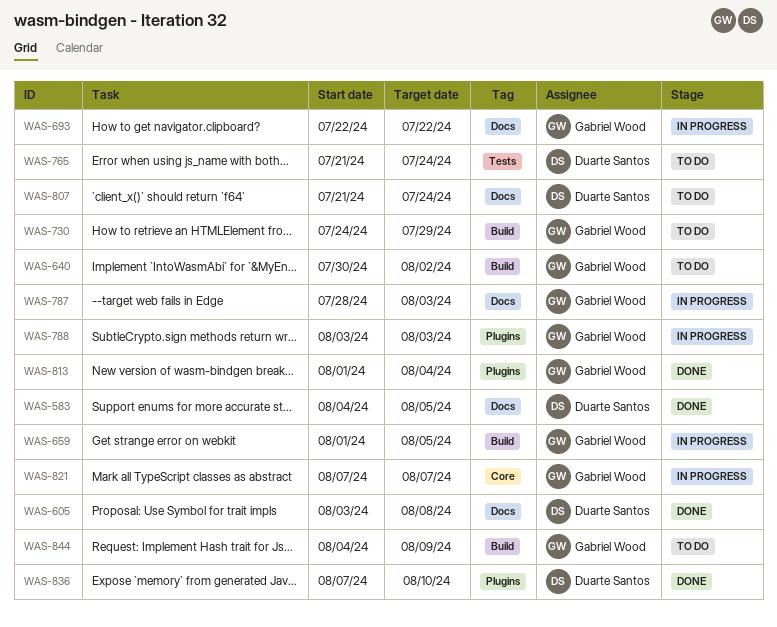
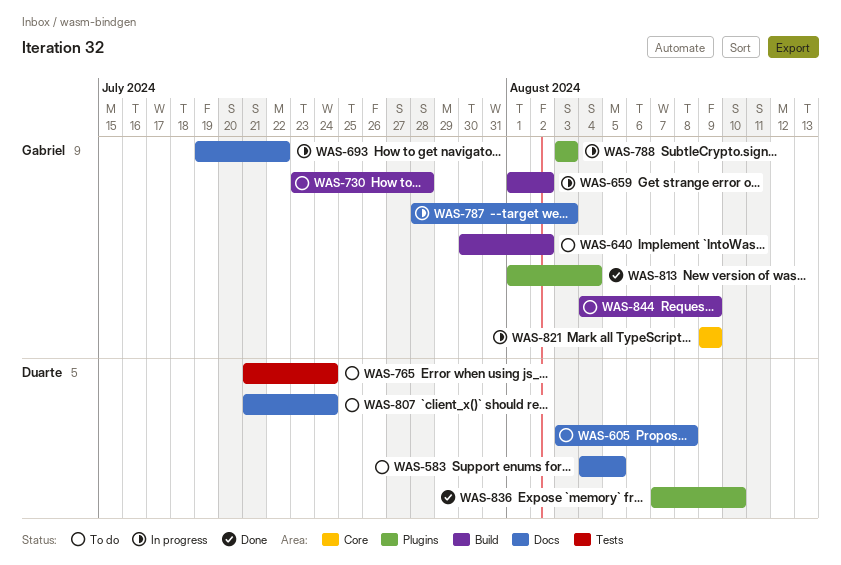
WAS-583, status: Done -> To do
WAS-605, status: Done -> To do
WAS-659, due: Aug 5 -> Aug 2
WAS-693, start: Jul 22 -> Jul 19
WAS-730, start: Jul 24 -> Jul 23
WAS-730, due: Jul 29 -> Jul 28
WAS-821, start: Aug 7 -> Aug 9
WAS-821, due: Aug 7 -> Aug 9

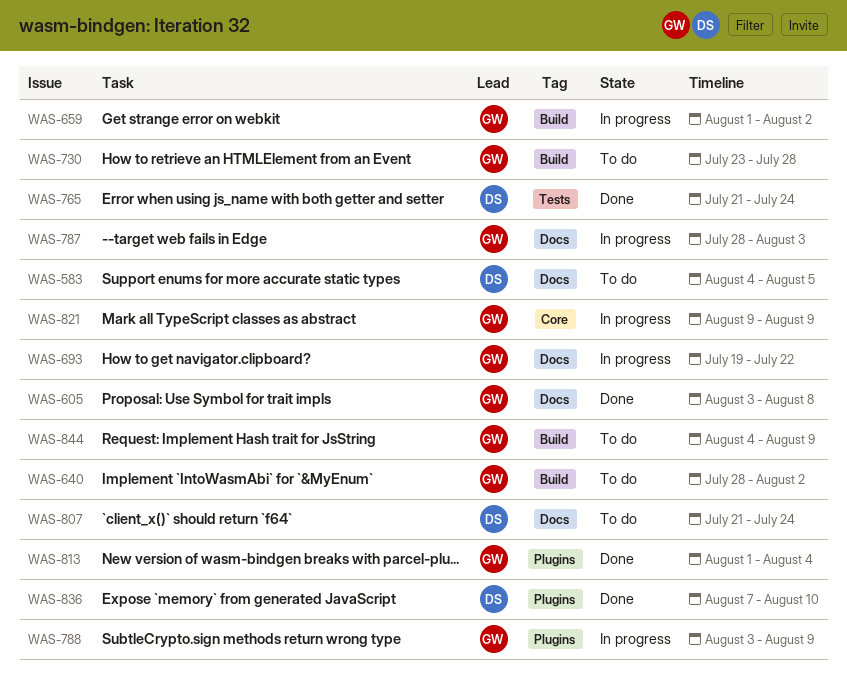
WAS-605, status: To do -> Done
WAS-605, owner: Duarte -> Gabriel
WAS-640, start: Jul 30 -> Jul 28
WAS-765, status: To do -> Done
WAS-788, due: Aug 3 -> Aug 9

